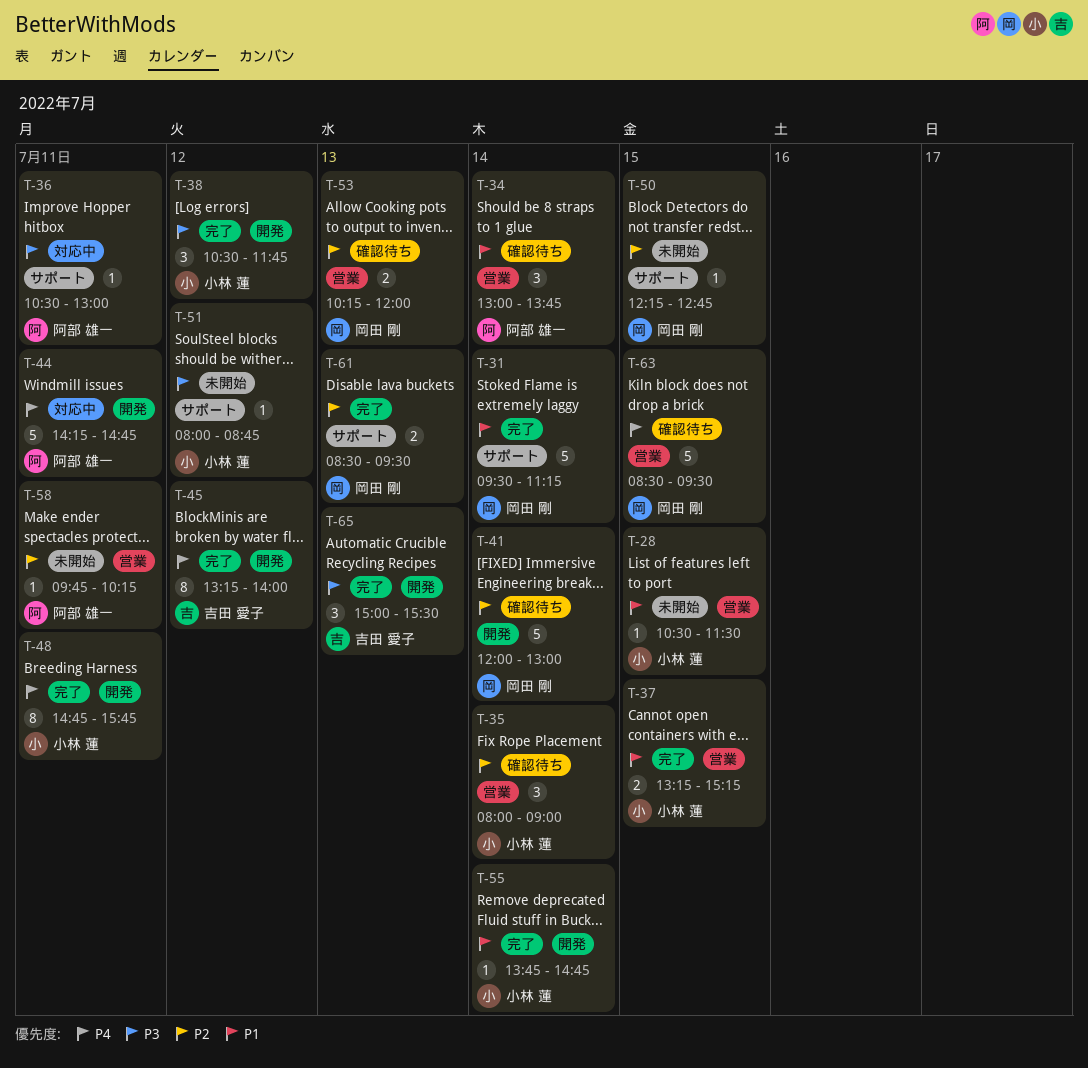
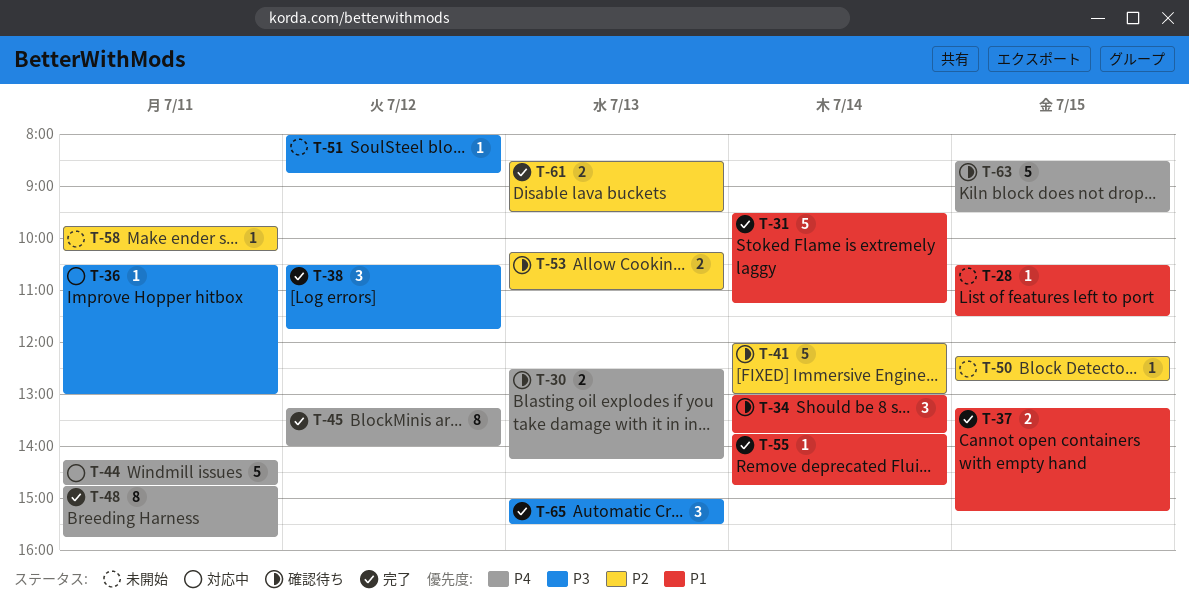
T-30: none -> present
T-35: present -> none
T-53, ends: 12:00 -> 11:00

